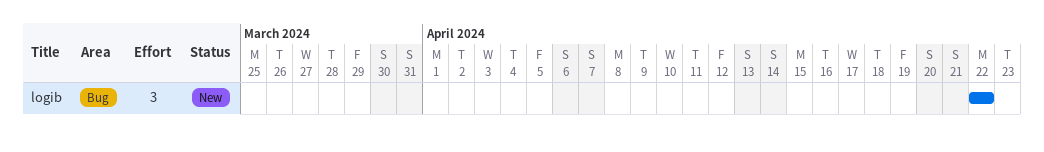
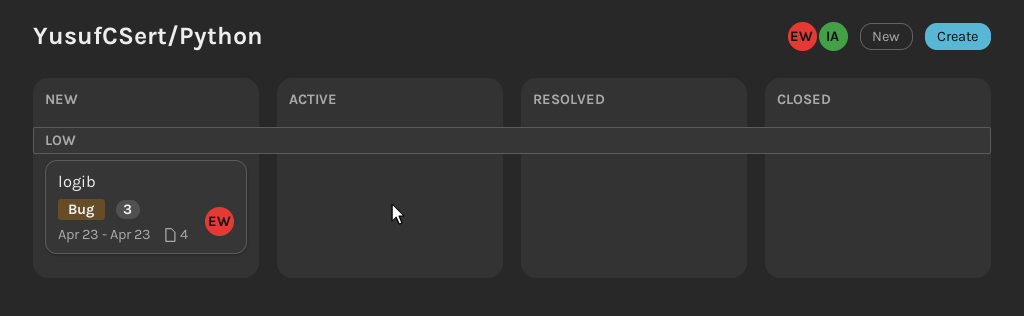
logib, start: Apr 22 -> Apr 23
logib, due: Apr 22 -> Apr 23

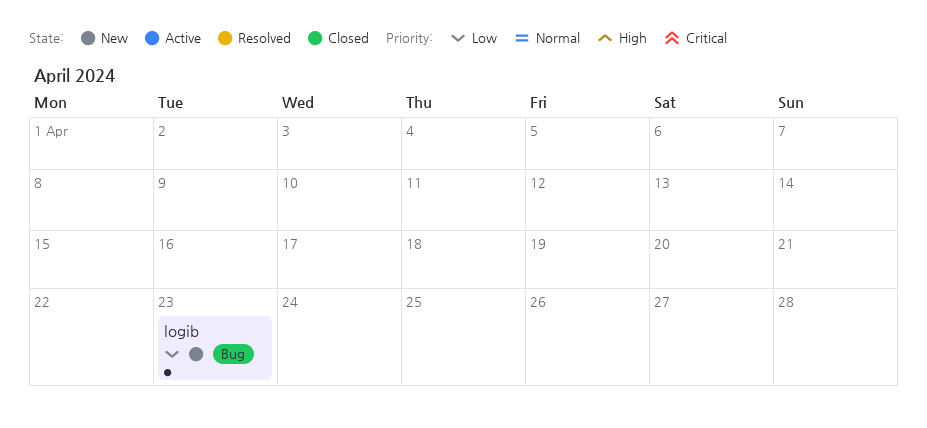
logib, estimate: 3 -> 1

